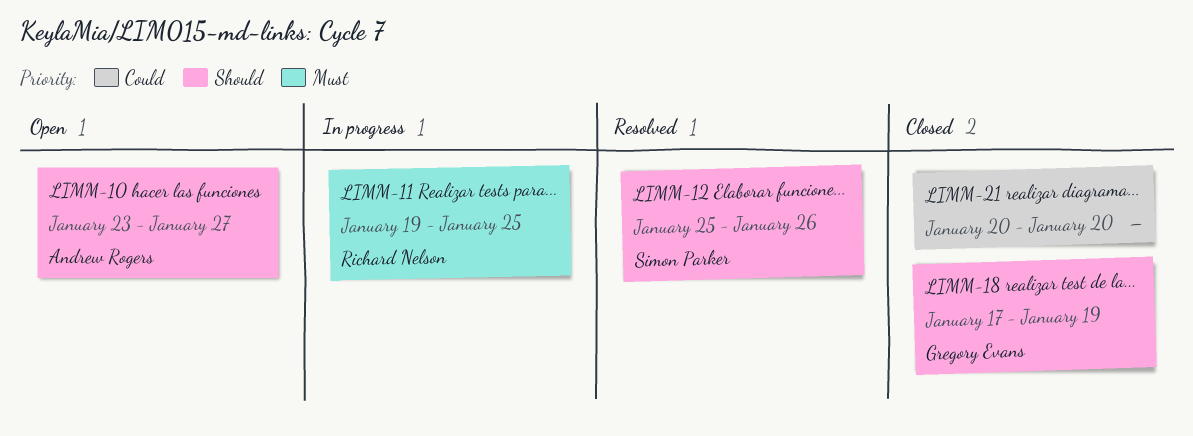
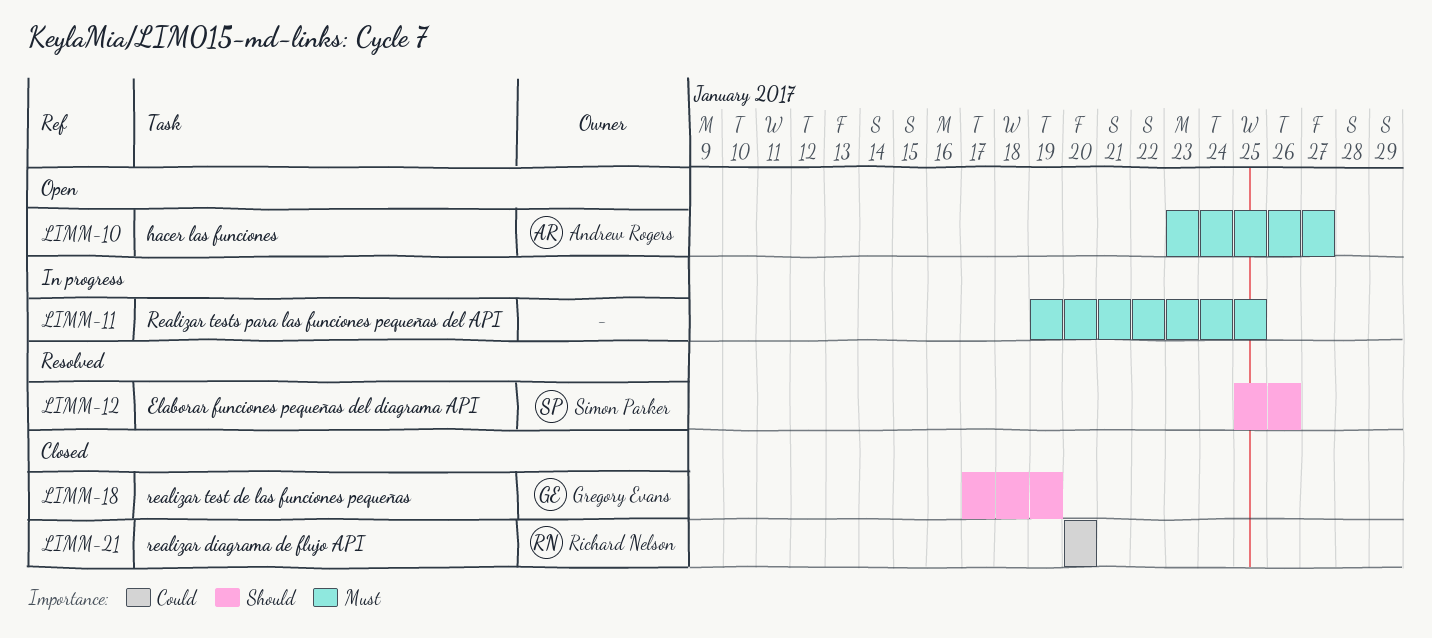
LIMM-10, priority: Should -> Must
LIMM-11, owner: Richard Nelson -> none
LIMM-21, owner: none -> Richard Nelson

